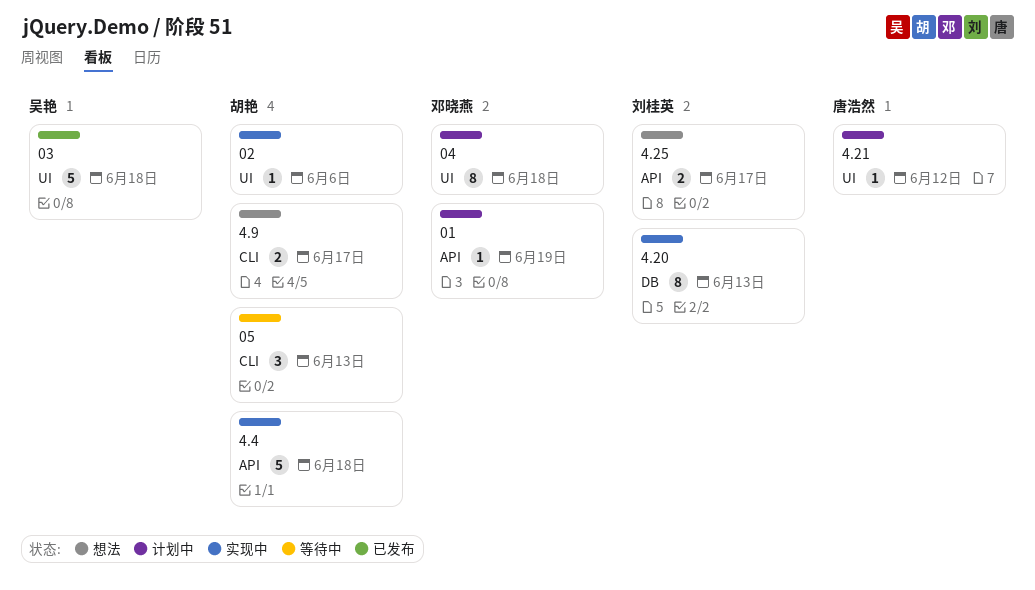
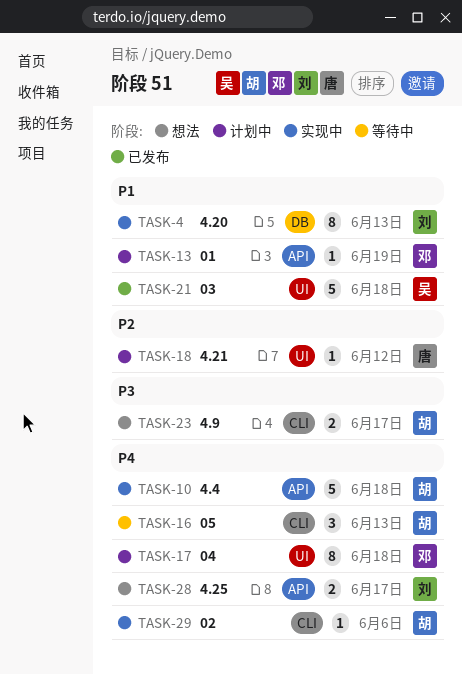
02, label: UI -> CLI

